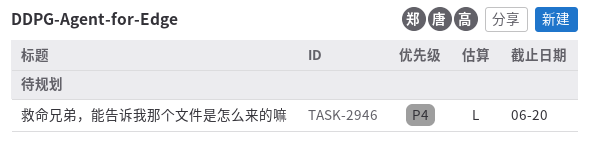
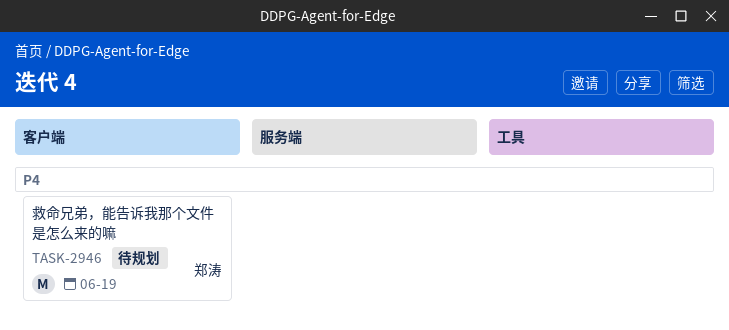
TASK-2946, estimate: L -> M
TASK-2946, due: Jun 20 -> Jun 19

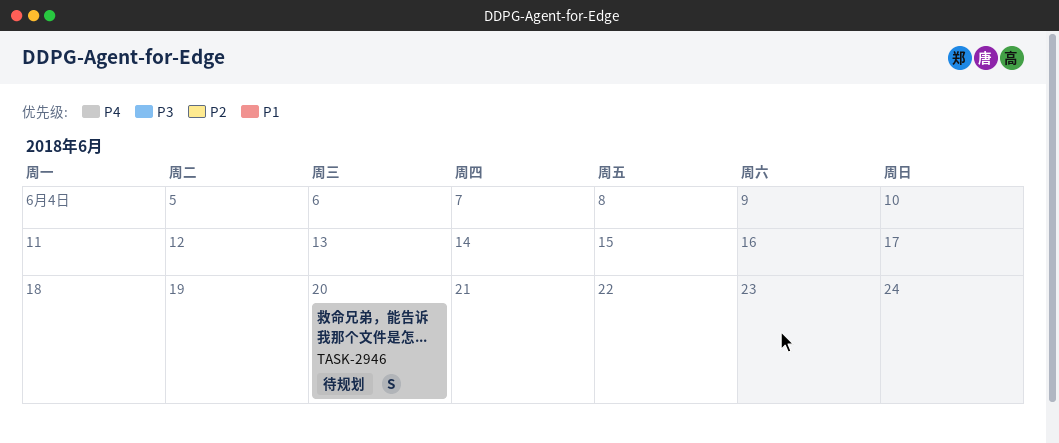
TASK-2946, estimate: M -> S
TASK-2946, due: Jun 19 -> Jun 20

